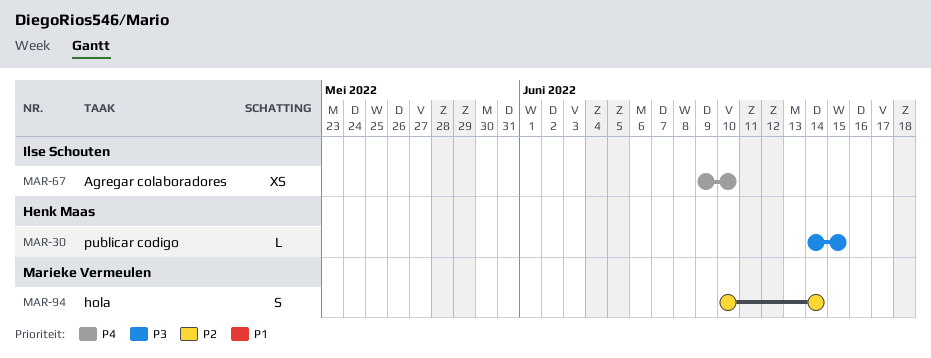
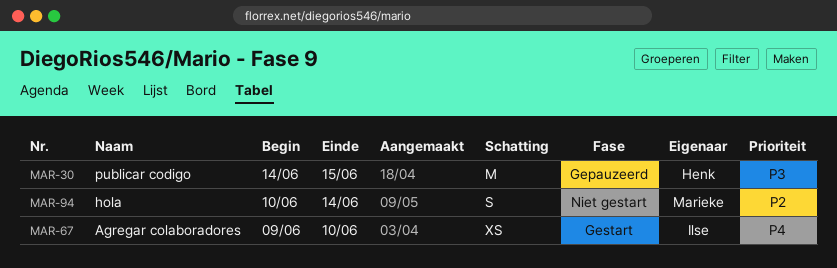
MAR-30, estimate: L -> M

